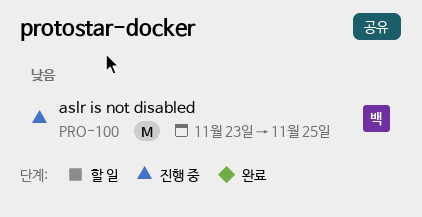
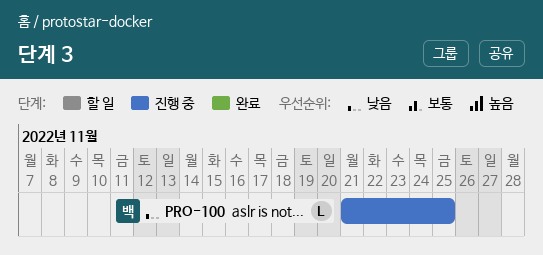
PRO-100, estimate: M -> L
PRO-100, start: Nov 23 -> Nov 21

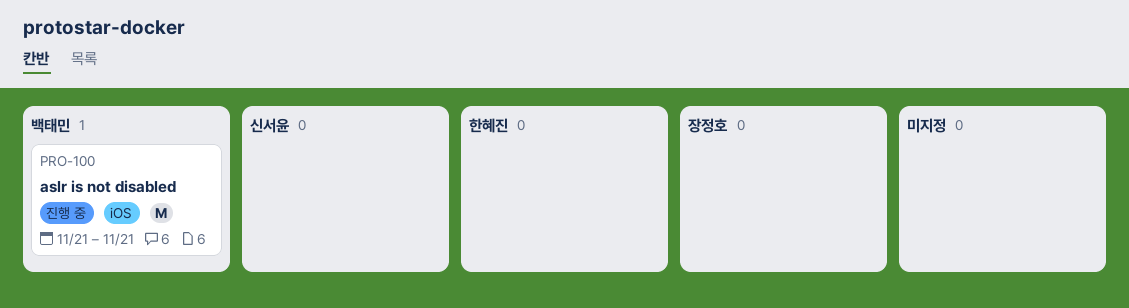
PRO-100, estimate: L -> M
PRO-100, due: Nov 25 -> Nov 21

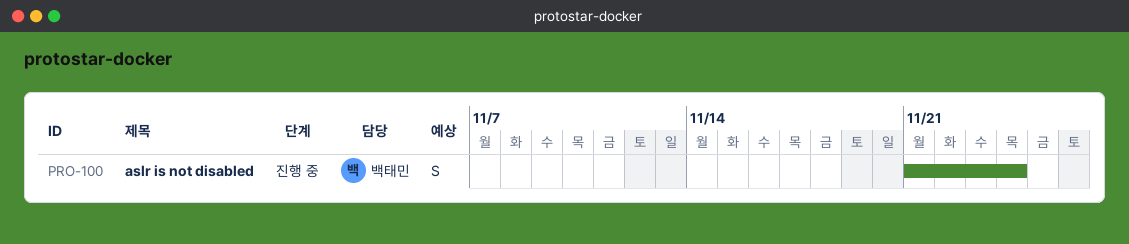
PRO-100, estimate: M -> S
PRO-100, due: Nov 21 -> Nov 24

